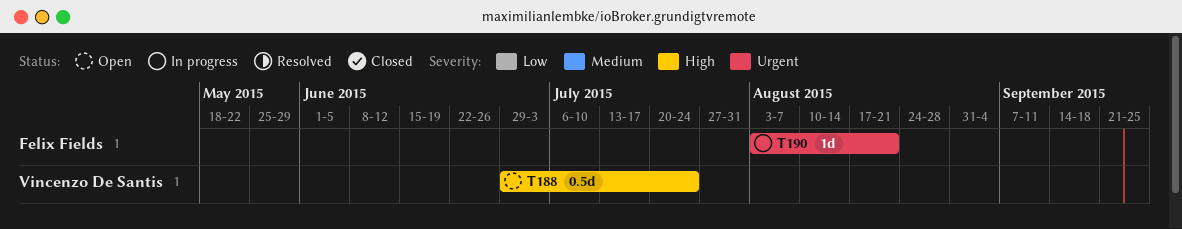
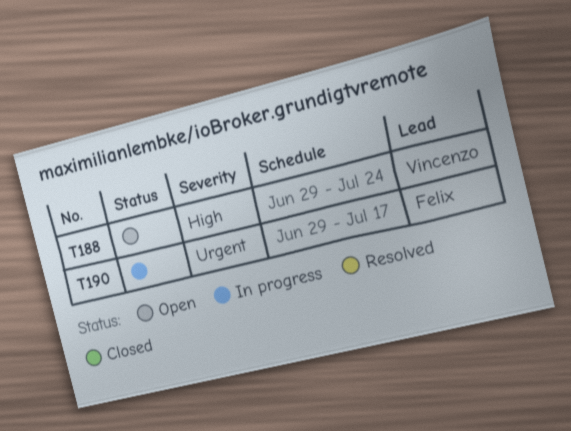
T190, start: Aug 3 -> Jun 29
T190, due: Aug 21 -> Jul 17

